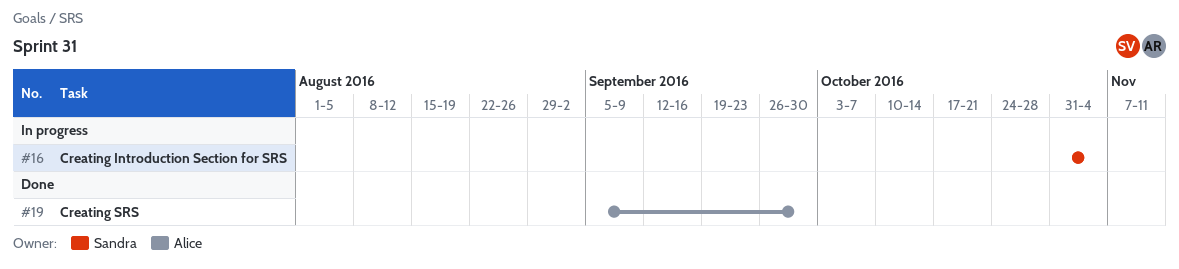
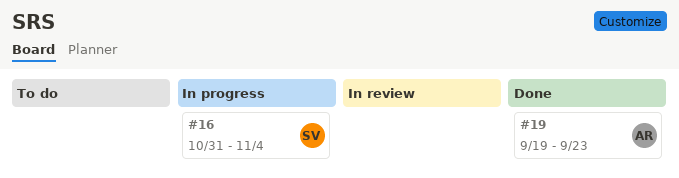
#19, start: Sep 5 -> Sep 19
#19, due: Sep 30 -> Sep 23

